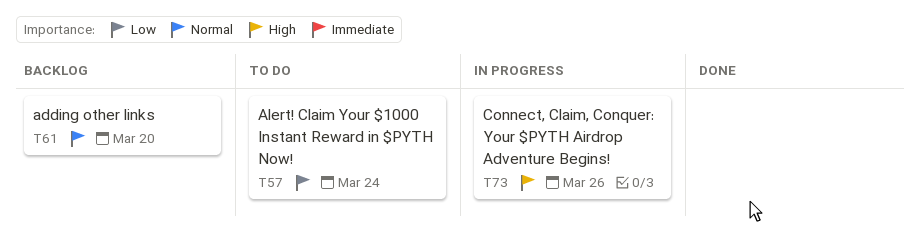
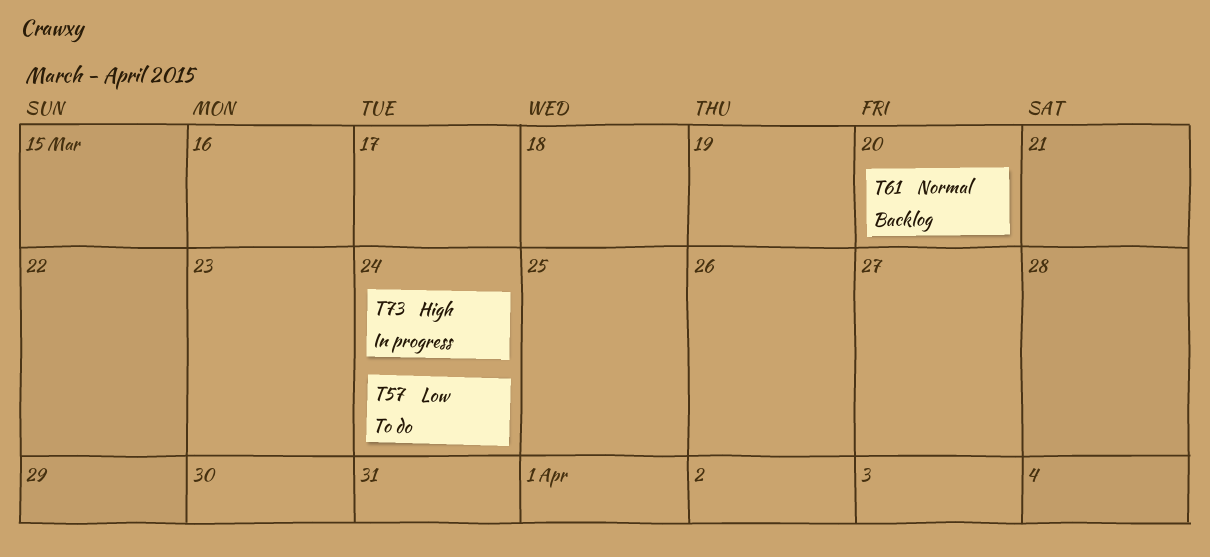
T73, due: Mar 26 -> Mar 24

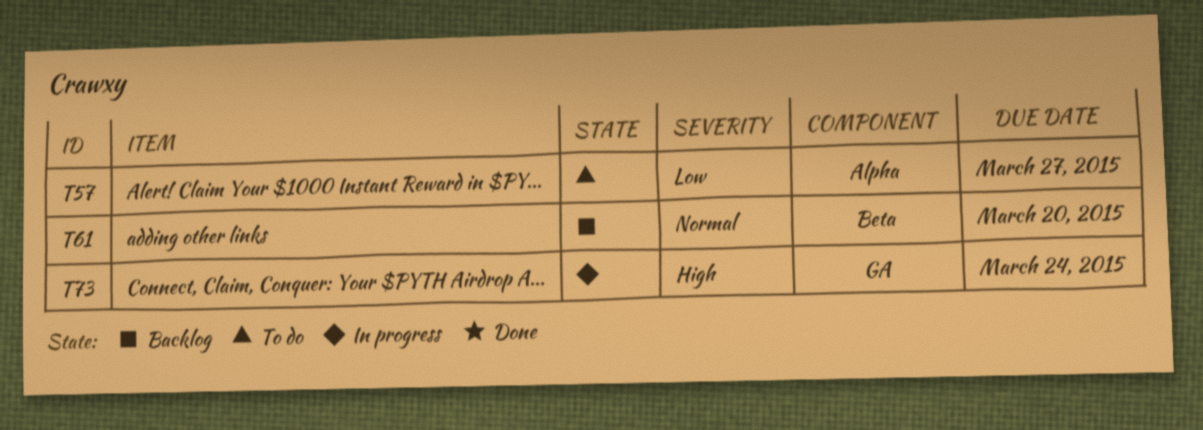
T57, due: Mar 24 -> Mar 27

